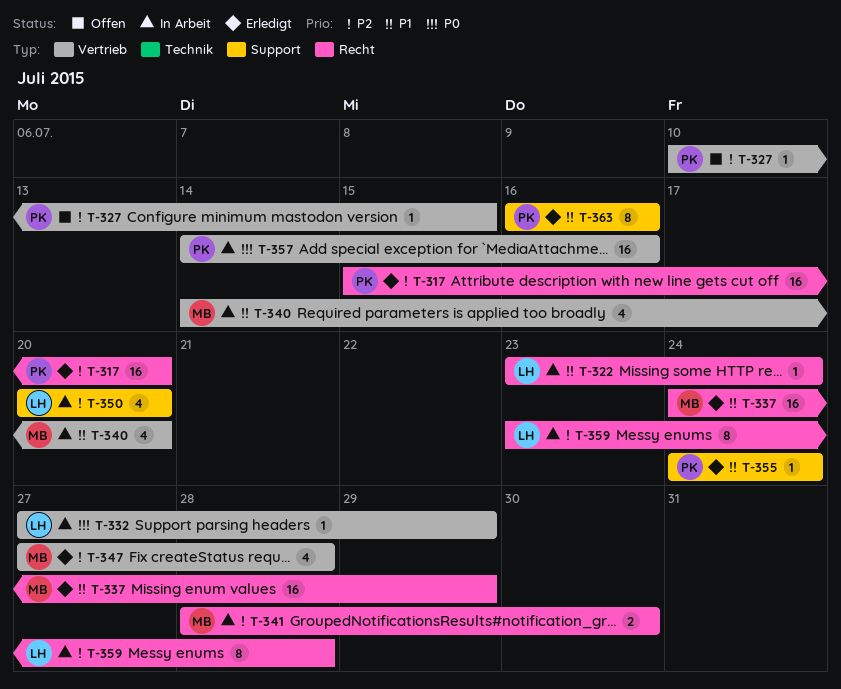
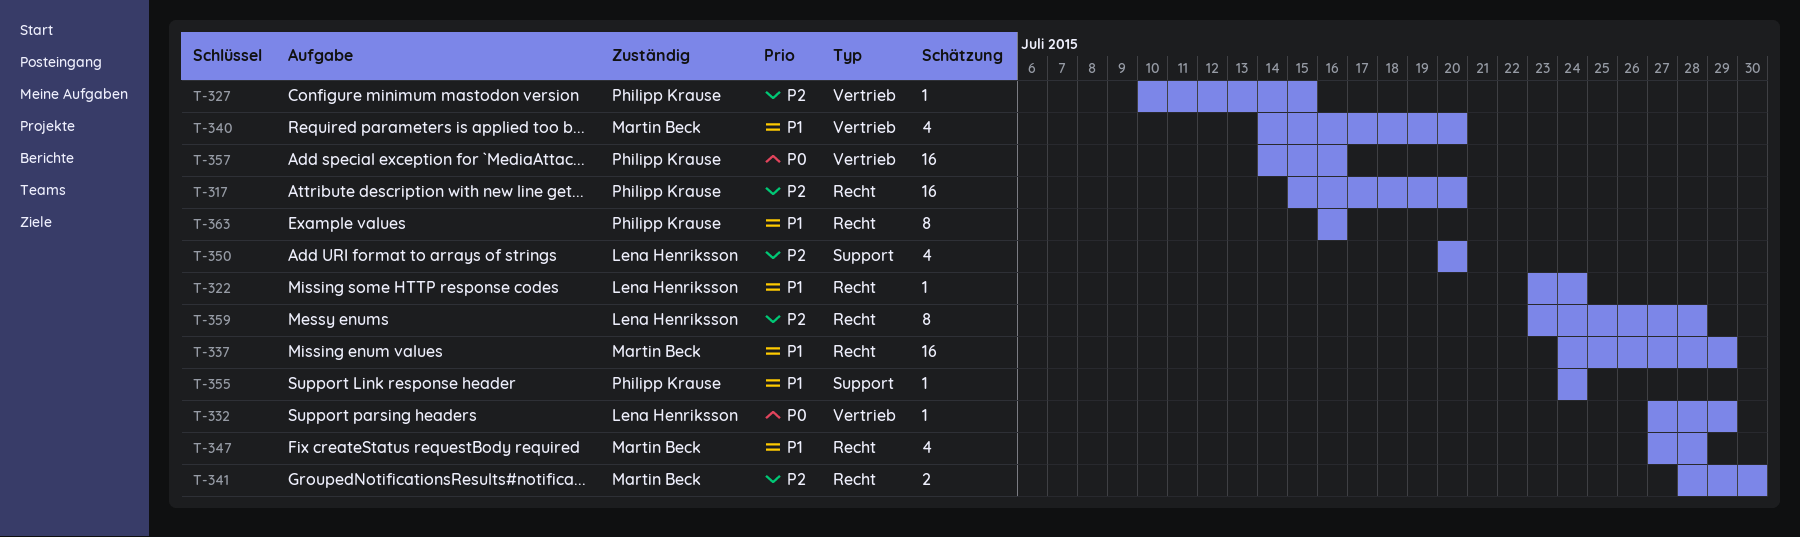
T-347, priority: P2 -> P1
T-347, label: Vertrieb -> Recht
T-363, label: Support -> Recht

